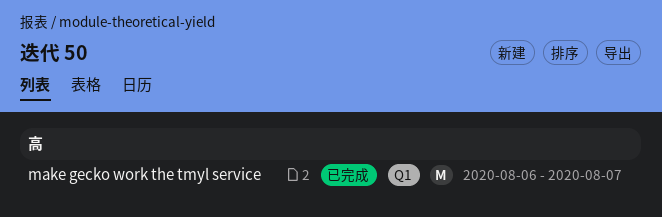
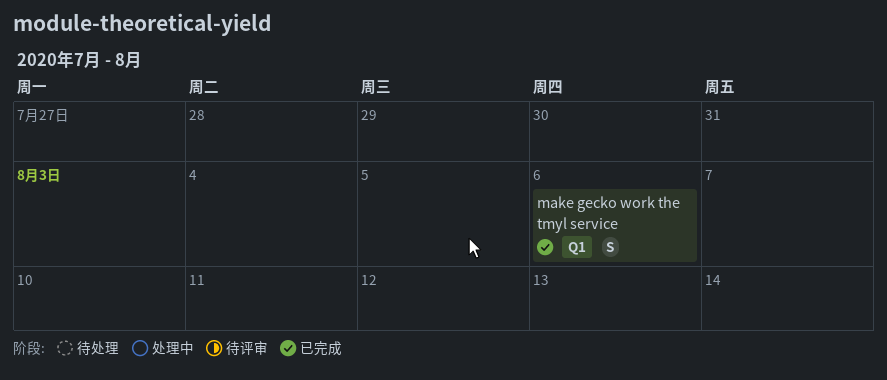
make gecko work the tmyl service, estimate: M -> S
make gecko work the tmyl service, due: Aug 7 -> Aug 6

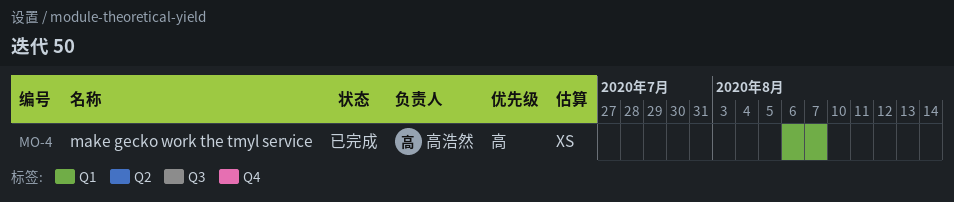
make gecko work the tmyl service, estimate: S -> XS
make gecko work the tmyl service, due: Aug 6 -> Aug 7

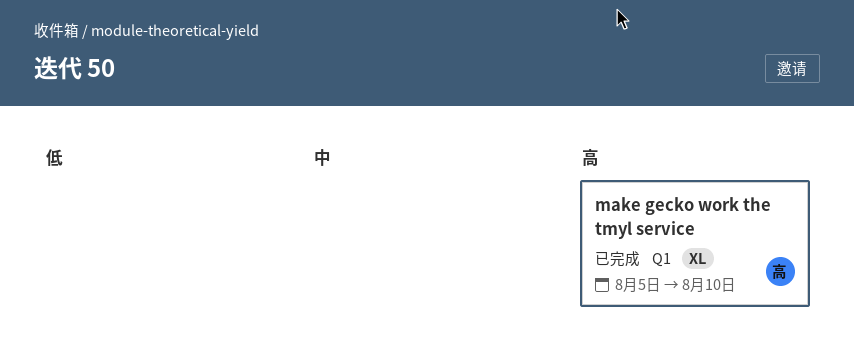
make gecko work the tmyl service, estimate: XS -> XL
make gecko work the tmyl service, start: Aug 6 -> Aug 5
make gecko work the tmyl service, due: Aug 7 -> Aug 10

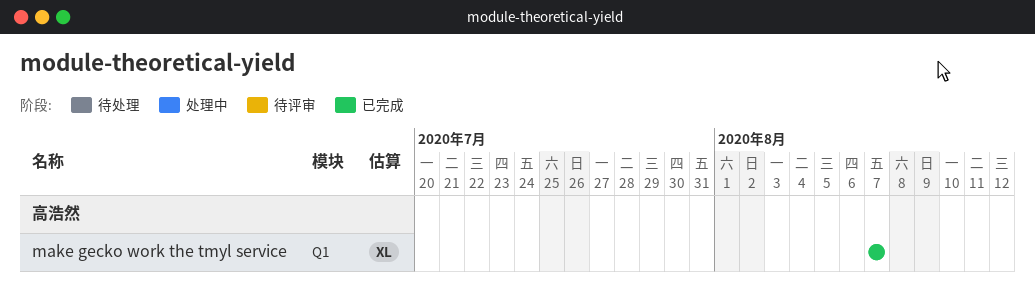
make gecko work the tmyl service, start: Aug 5 -> Aug 7
make gecko work the tmyl service, due: Aug 10 -> Aug 7

